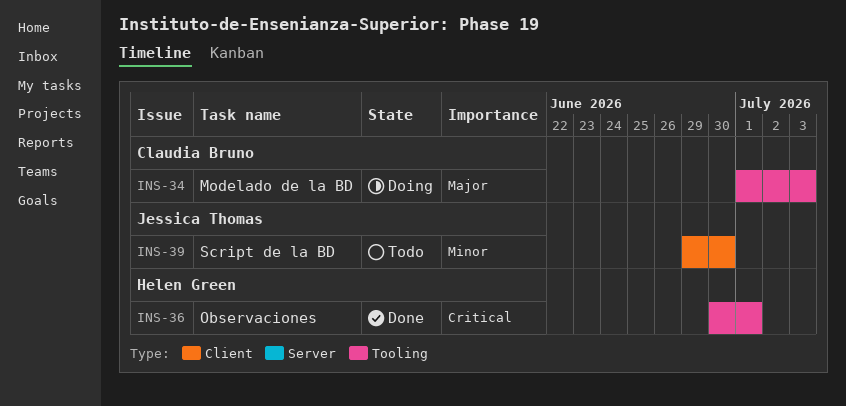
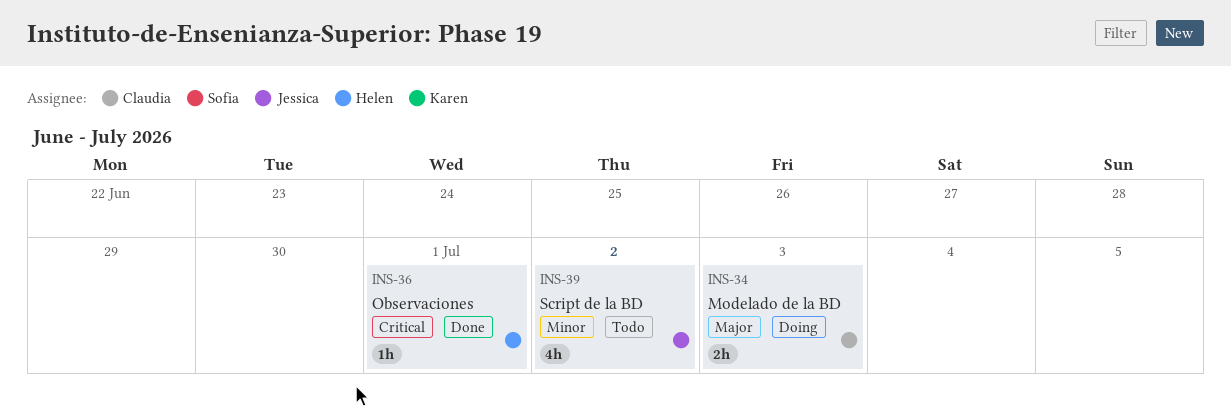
INS-39, due: Jun 30 -> Jul 2

